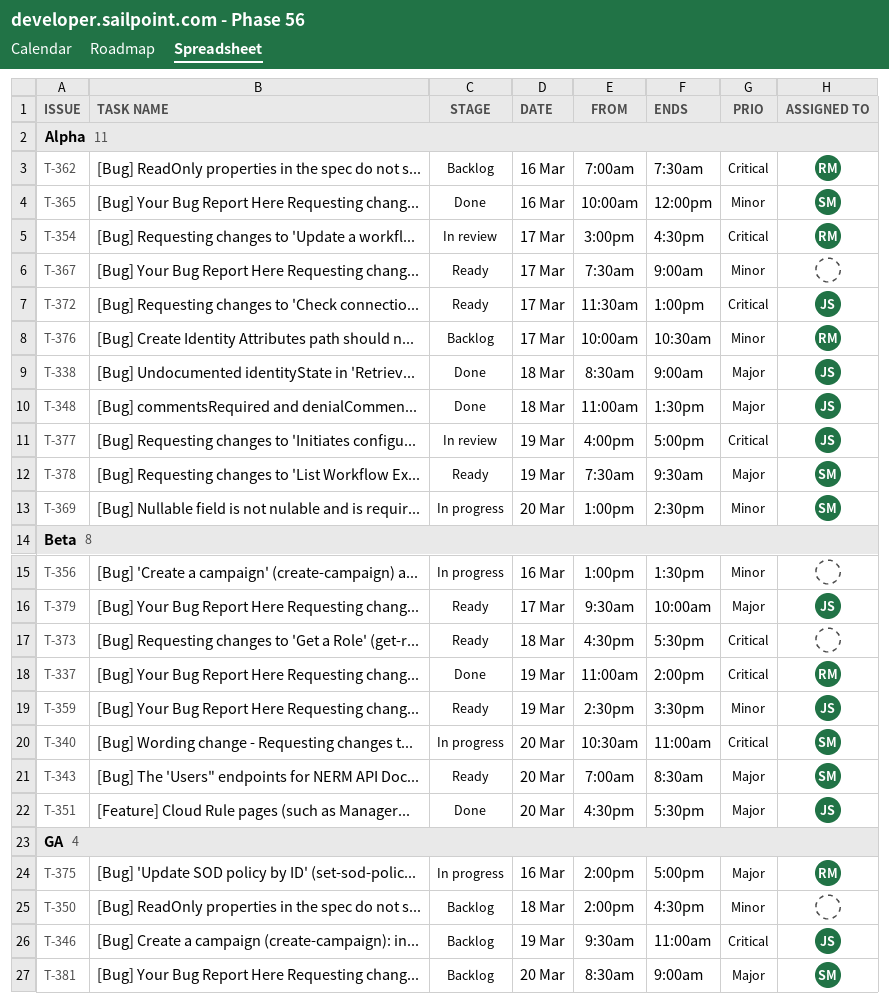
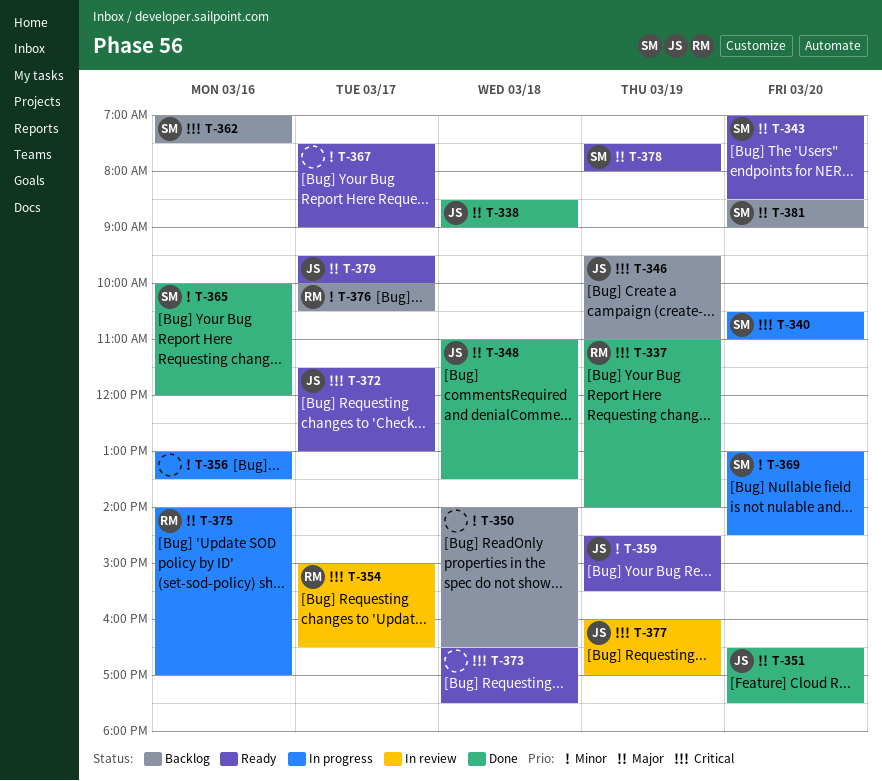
T-362, owner: RM -> SM
T-378, ends: 09:30 -> 08:00

